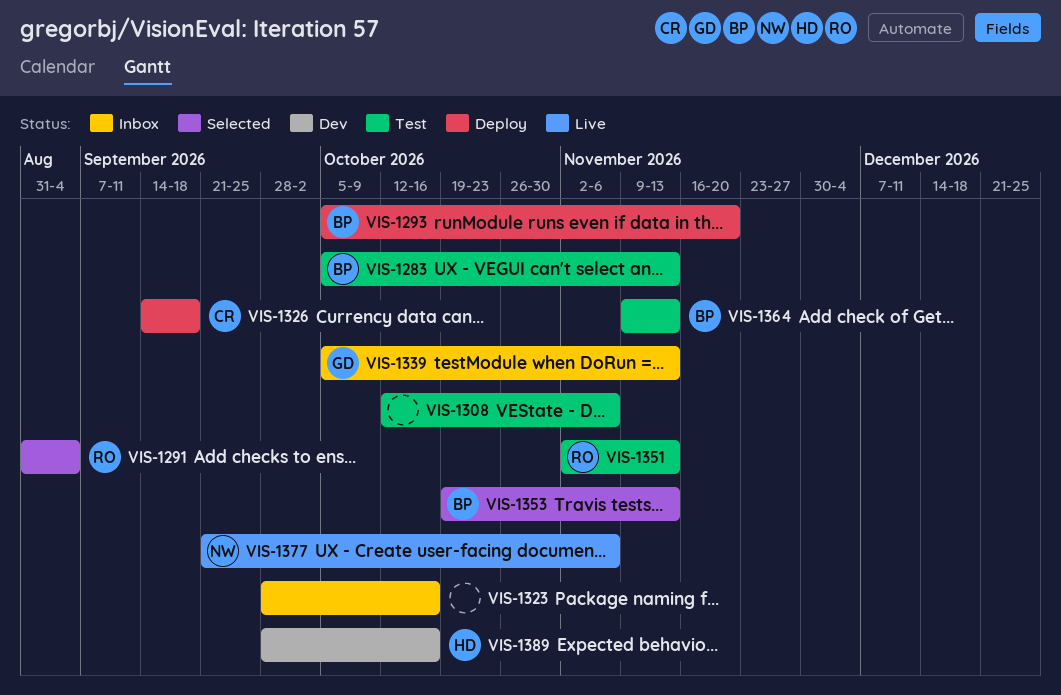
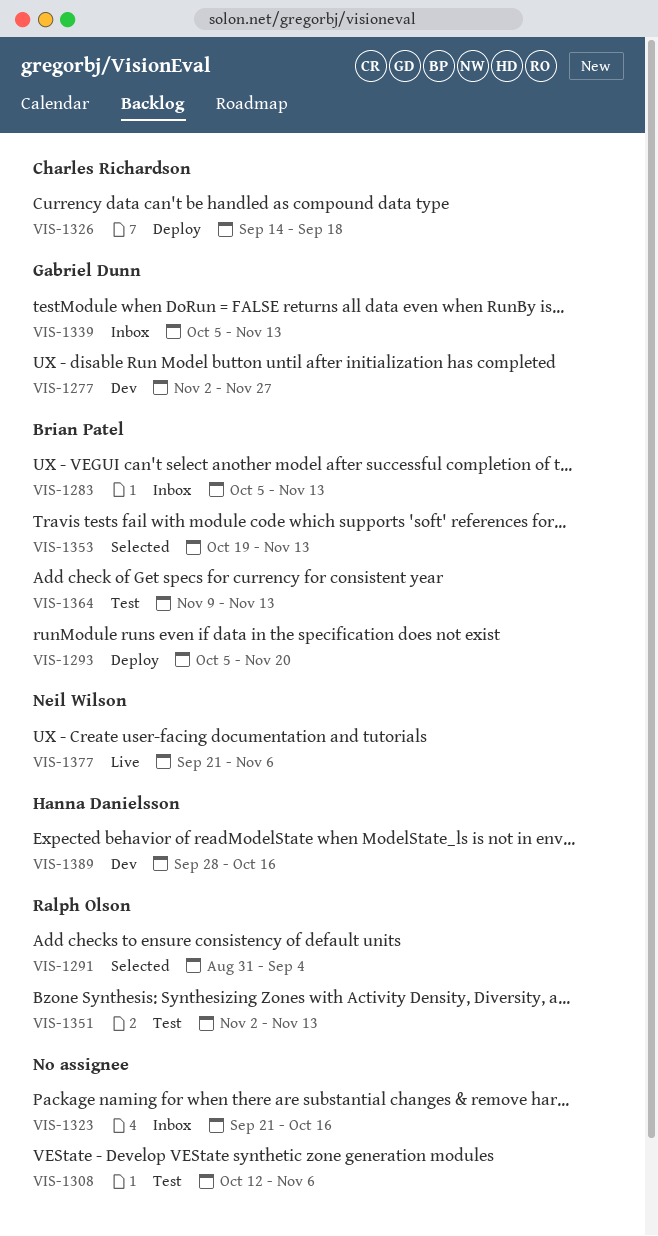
VIS-1277: none -> present
VIS-1283, status: Test -> Inbox
VIS-1323, start: Sep 28 -> Sep 21

